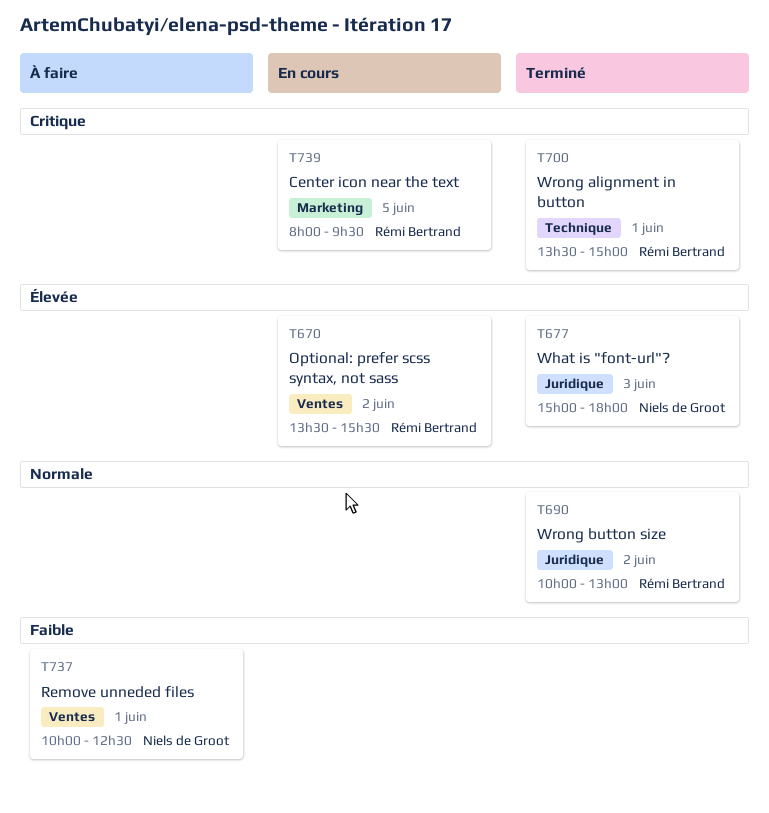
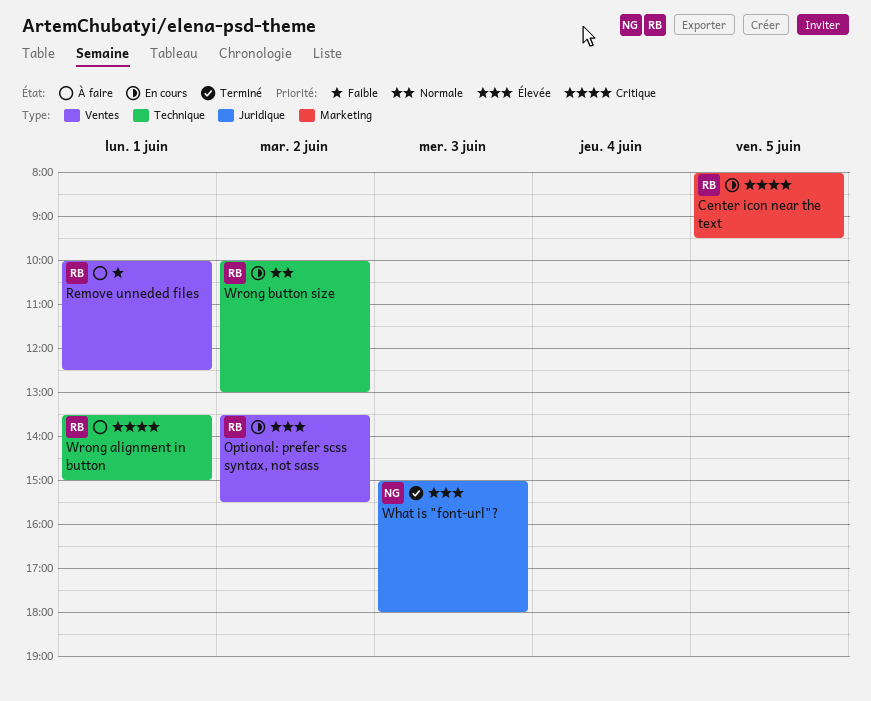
Remove unneded files, owner: Niels de Groot -> Rémi Bertrand
Wrong alignment in button, status: Terminé -> À faire
Wrong button size, status: Terminé -> En cours
Wrong button size, label: Juridique -> Technique

